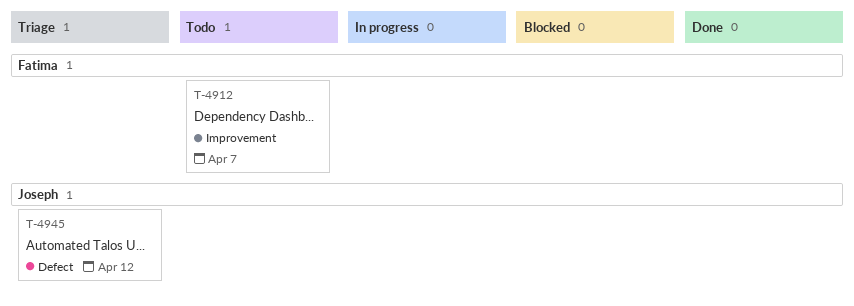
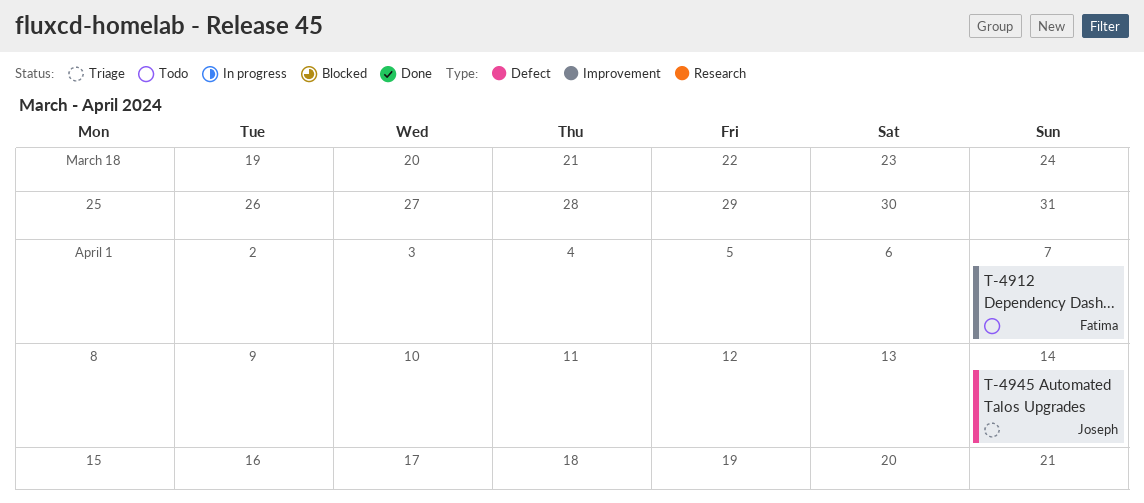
T-4945, due: Apr 12 -> Apr 14

